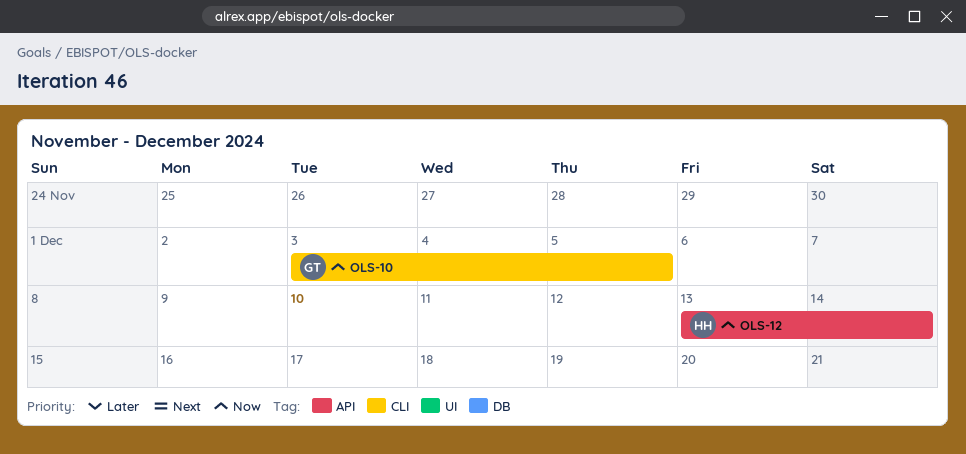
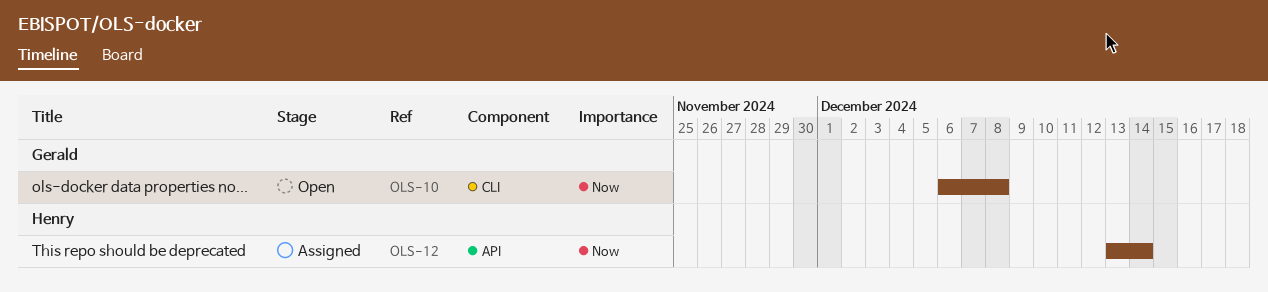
OLS-10, start: Dec 3 -> Dec 6
OLS-10, due: Dec 5 -> Dec 8

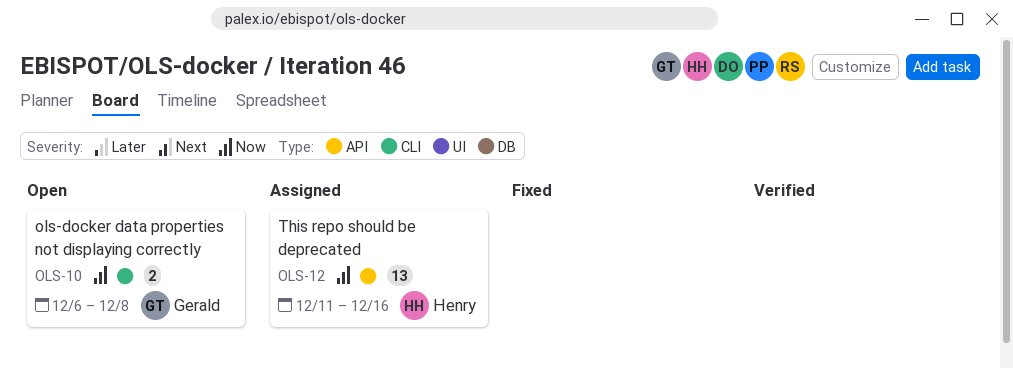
OLS-12, start: Dec 13 -> Dec 11
OLS-12, due: Dec 14 -> Dec 16

